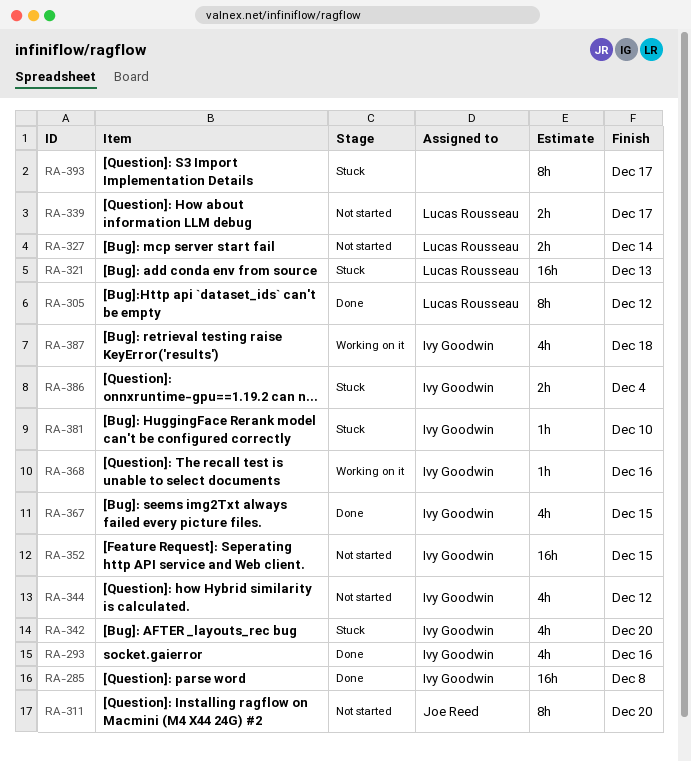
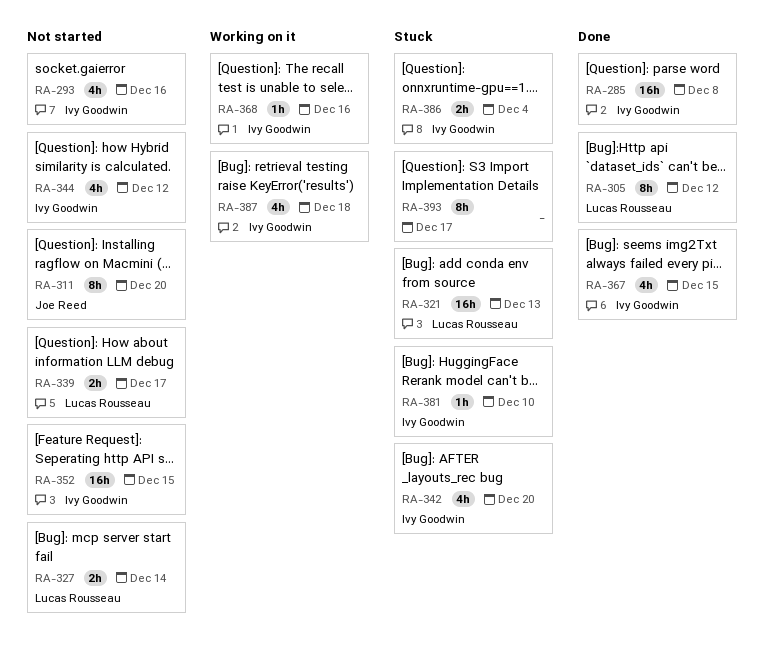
RA-293, status: Done -> Not started

